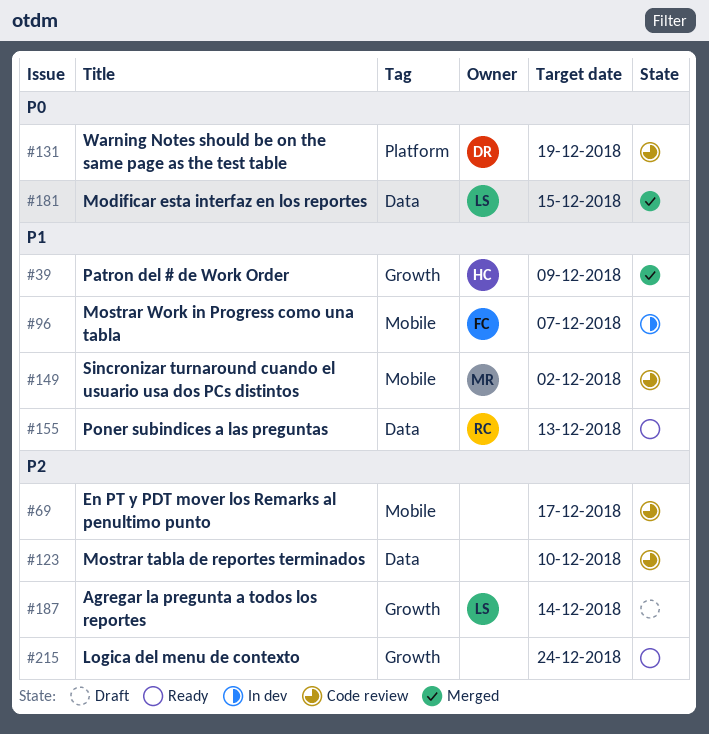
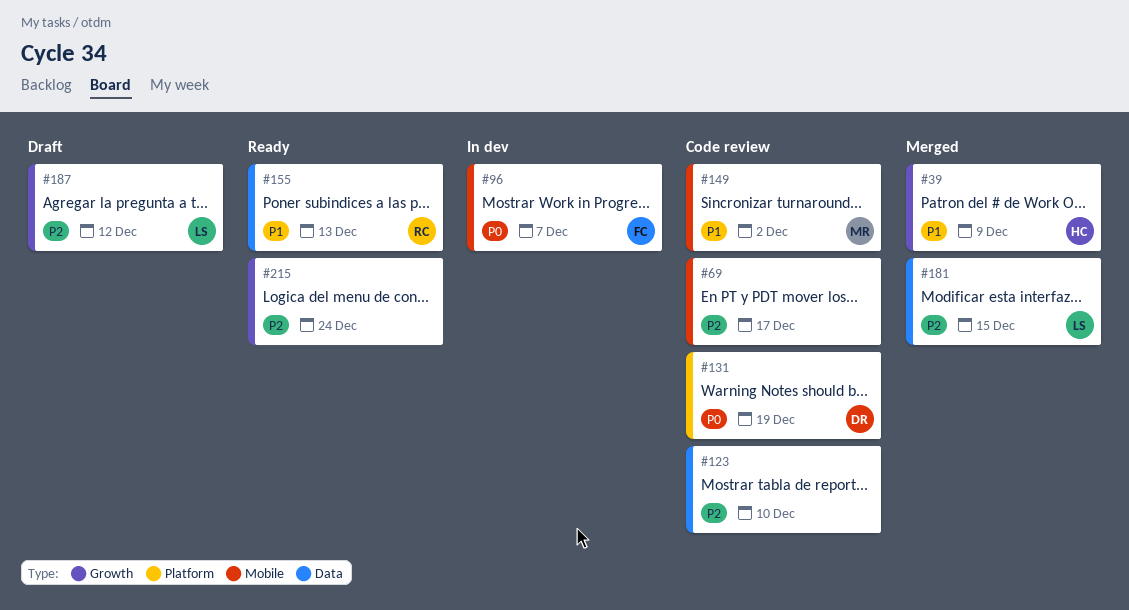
#96, priority: P1 -> P0
#181, priority: P0 -> P2
#187, due: Dec 14 -> Dec 12

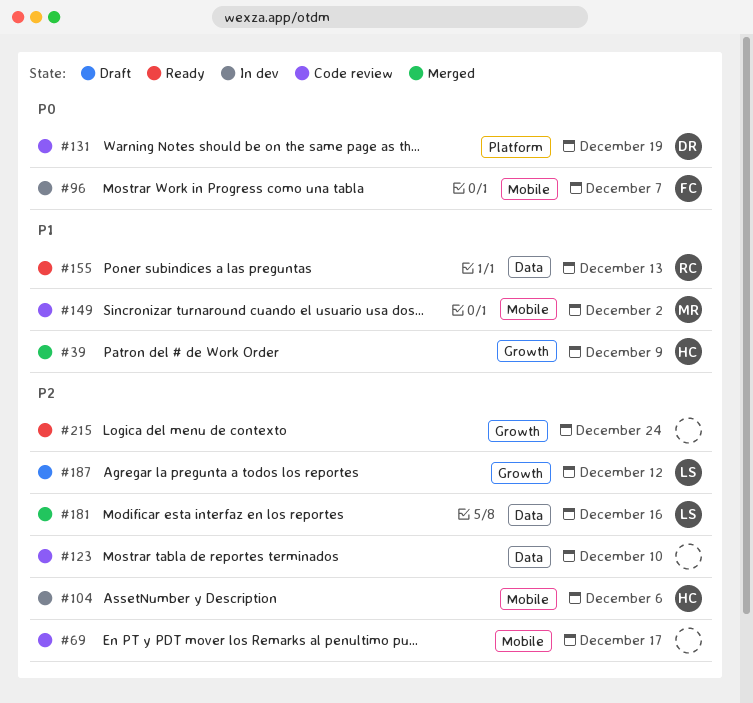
#104: none -> present
#181, due: Dec 15 -> Dec 16

